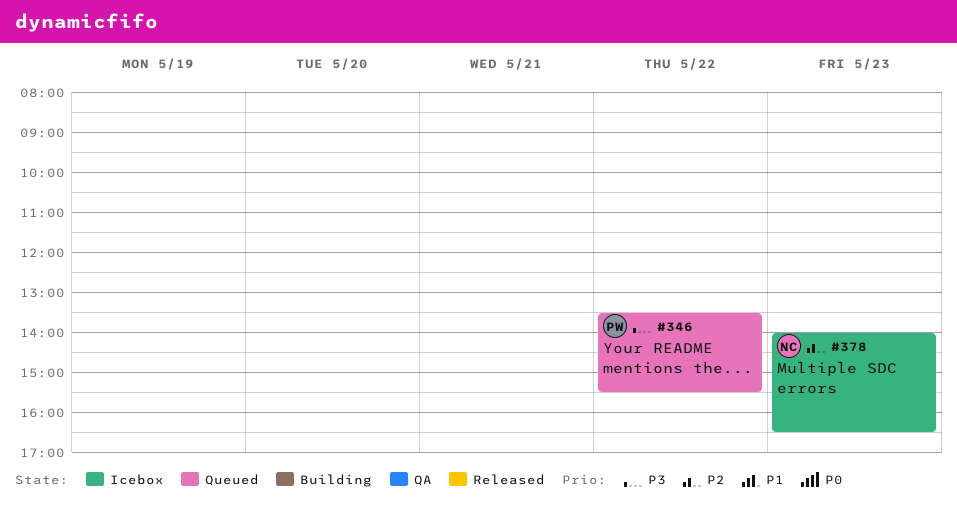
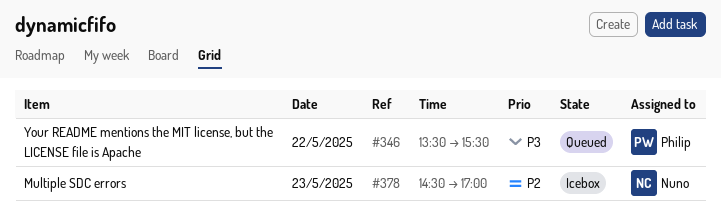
#378, begins: 14:00 -> 14:30
#378, ends: 16:30 -> 17:00

